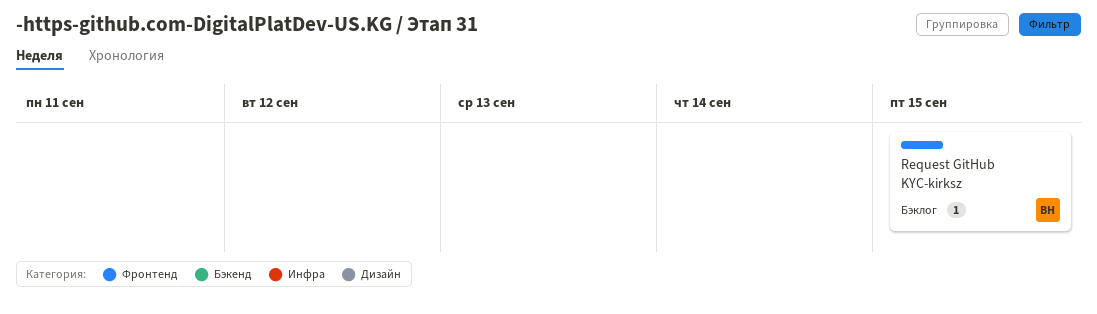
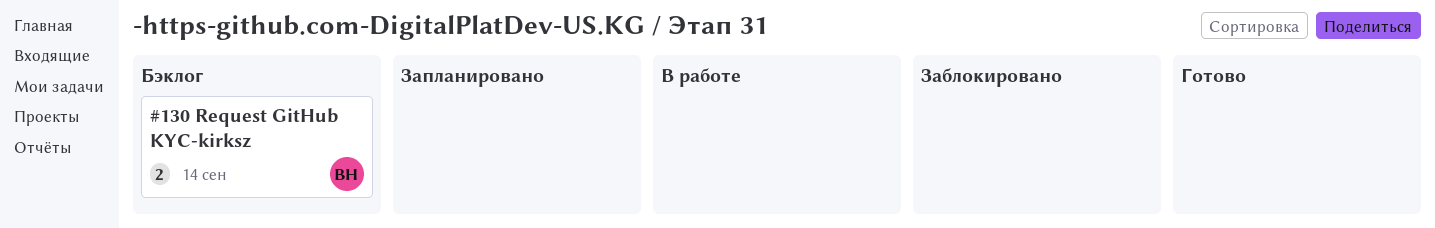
Request GitHub KYC-kirksz, estimate: 1 -> 2
Request GitHub KYC-kirksz, due: Sep 15 -> Sep 14

